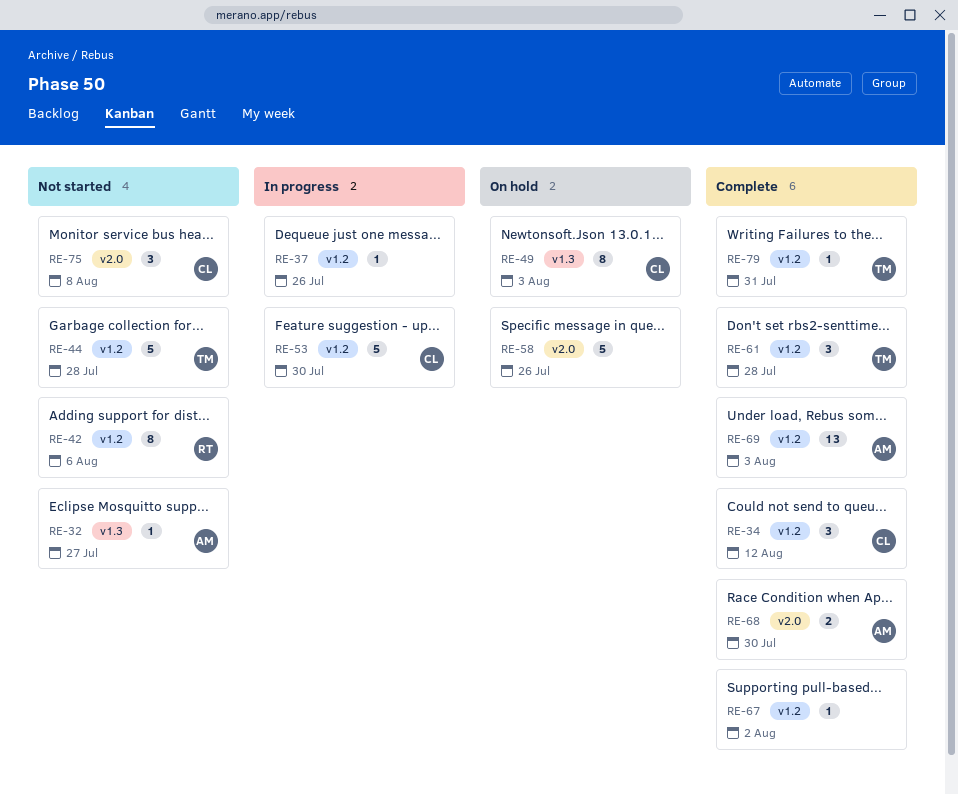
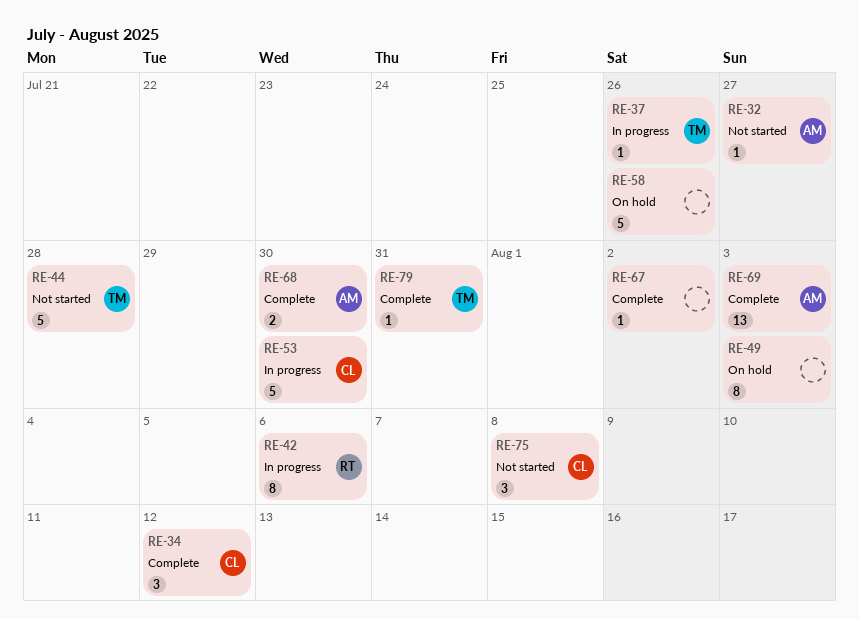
RE-37, owner: none -> TM
RE-42, status: Not started -> In progress
RE-49, owner: CL -> none
RE-61: present -> none

